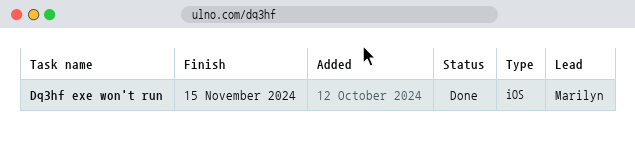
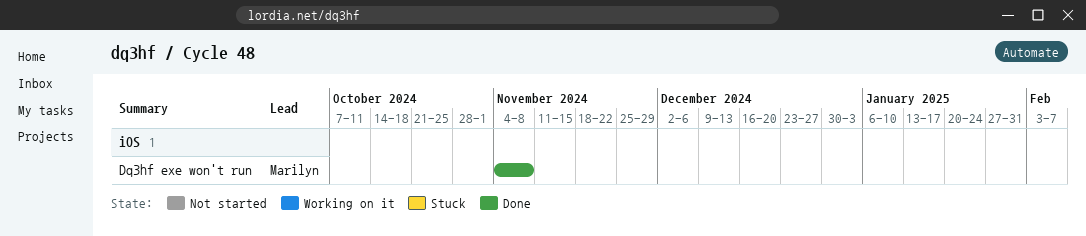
Dq3hf exe won't run, due: Nov 15 -> Nov 8

